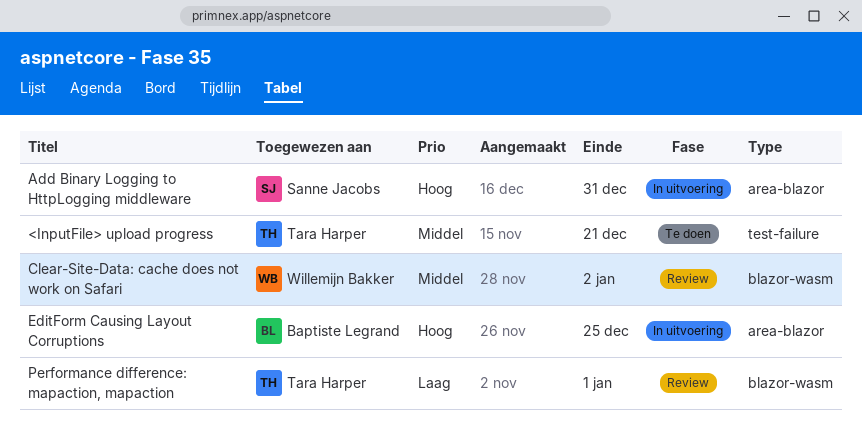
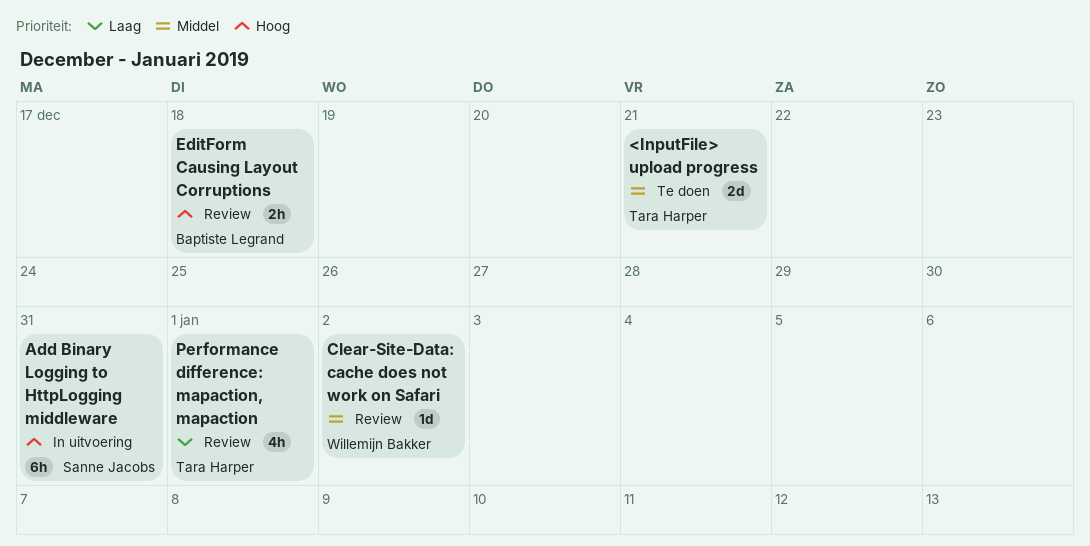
EditForm Causing Layout Corruptions, status: In uitvoering -> Review
EditForm Causing Layout Corruptions, due: Dec 25 -> Dec 18

